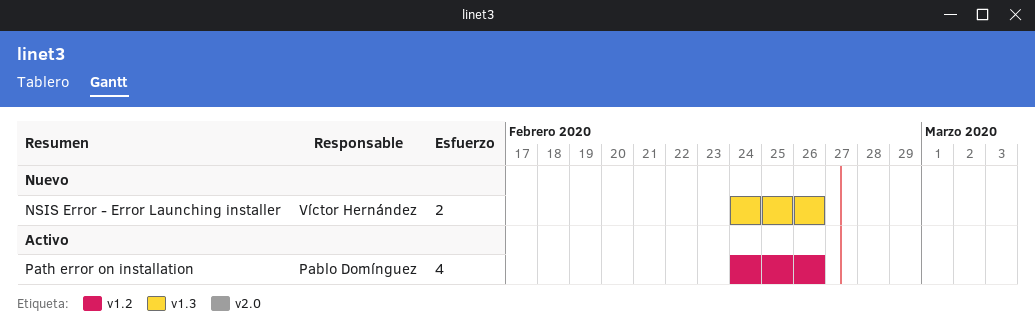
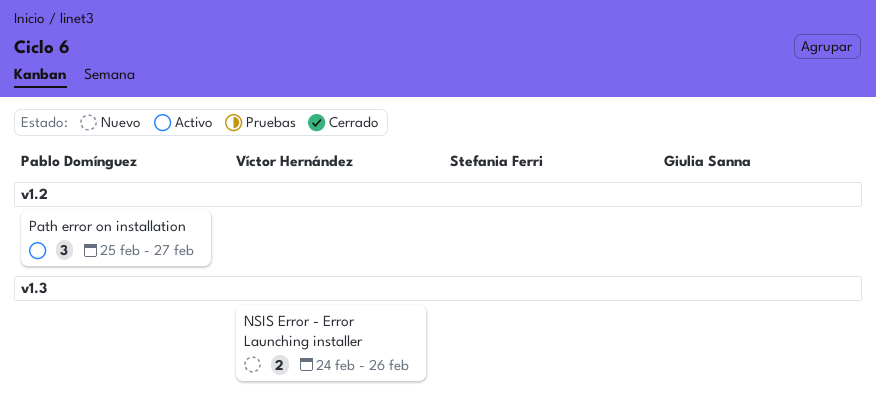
Path error on installation, estimate: 4 -> 3
Path error on installation, start: Feb 24 -> Feb 25
Path error on installation, due: Feb 26 -> Feb 27

